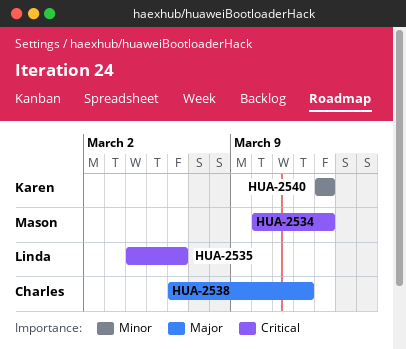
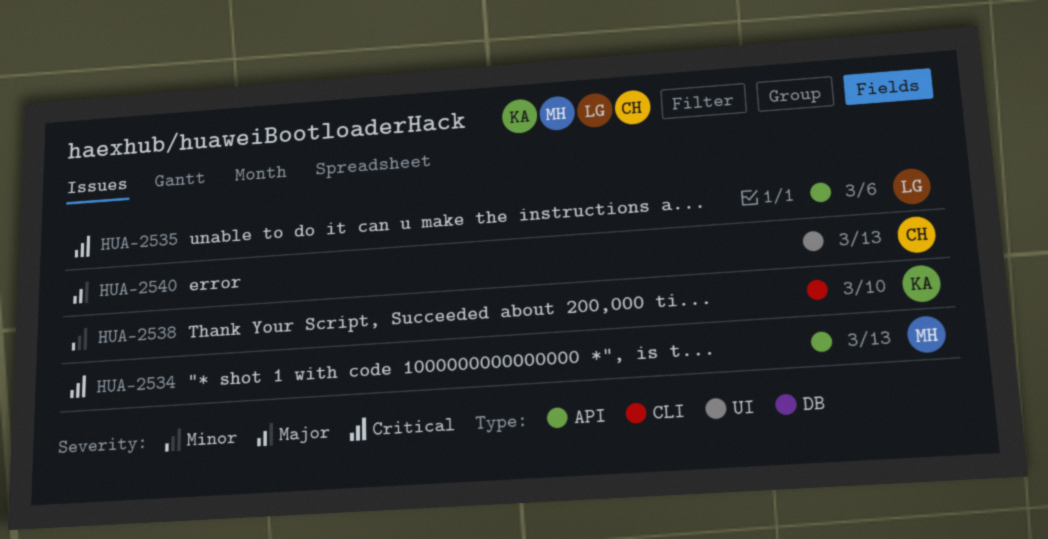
HUA-2538, owner: Charles -> Karen
HUA-2538, priority: Major -> Minor
HUA-2538, due: Mar 12 -> Mar 10
HUA-2540, owner: Karen -> Charles
HUA-2540, priority: Minor -> Major

